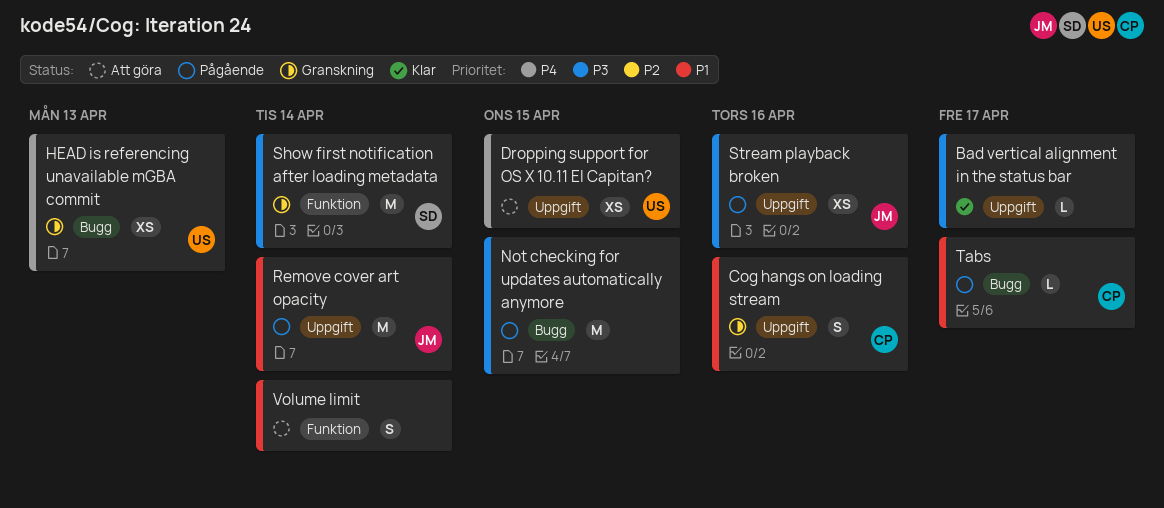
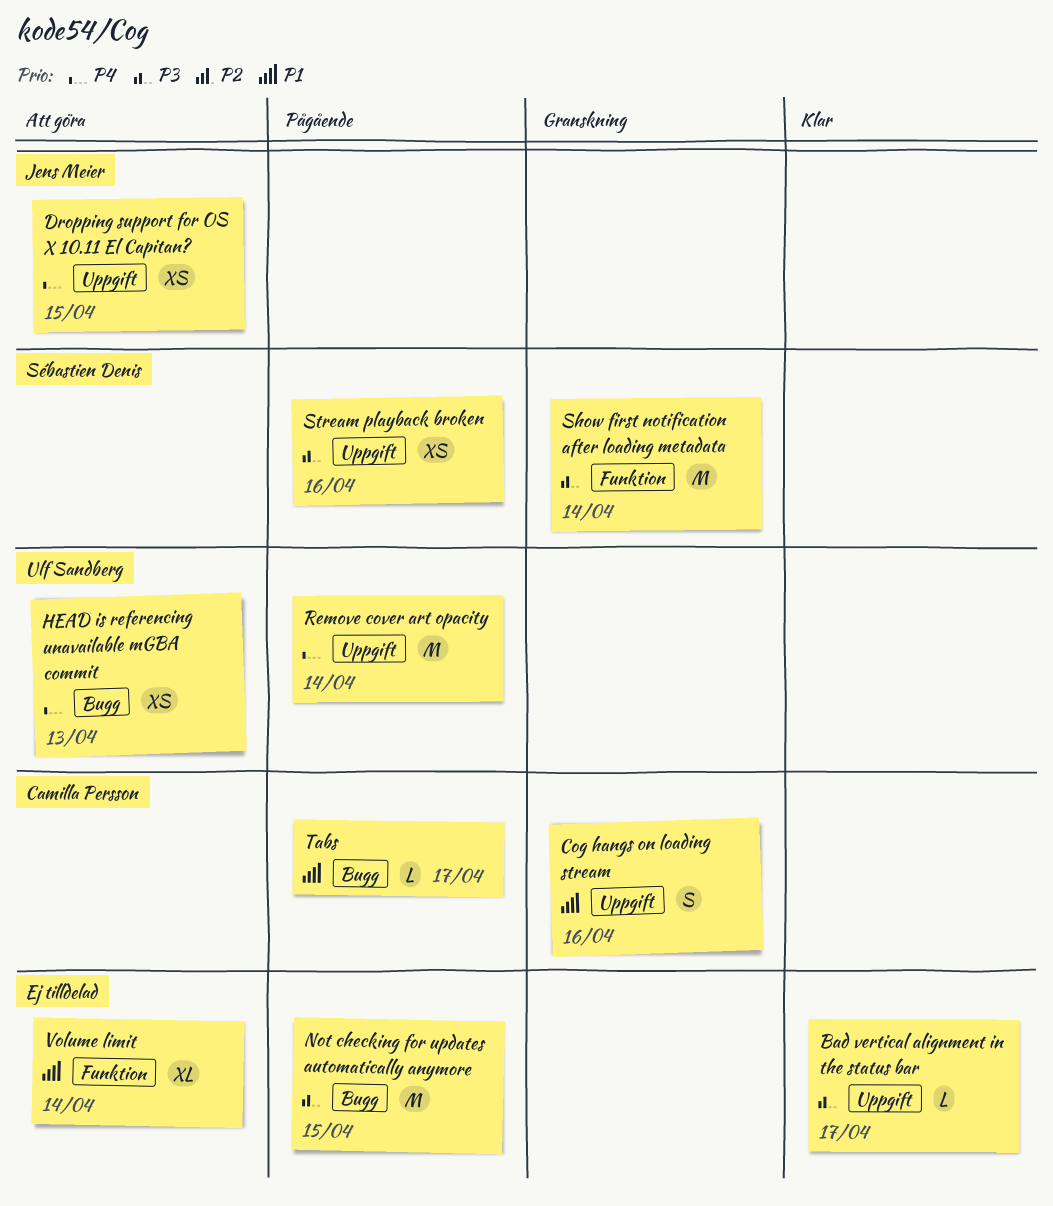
Dropping support for OS X 10.11 El Capitan?, owner: Ulf Sandberg -> Jens Meier
HEAD is referencing unavailable mGBA commit, status: Granskning -> Att göra
Remove cover art opacity, owner: Jens Meier -> Ulf Sandberg
Remove cover art opacity, priority: P1 -> P4
Stream playback broken, owner: Jens Meier -> Sébastien Denis
Volume limit, estimate: S -> XL

